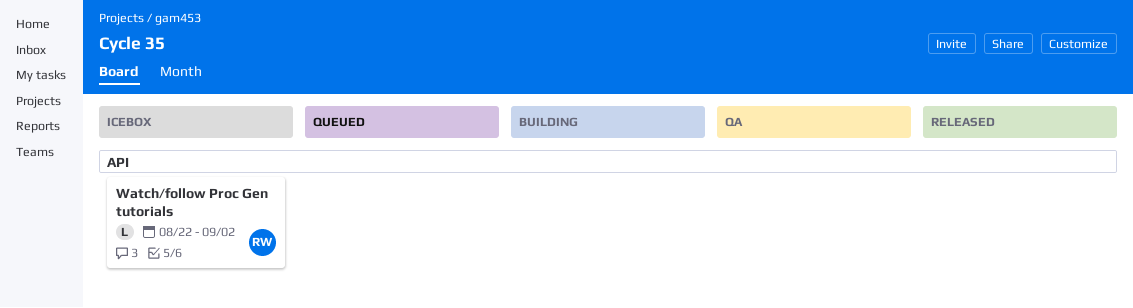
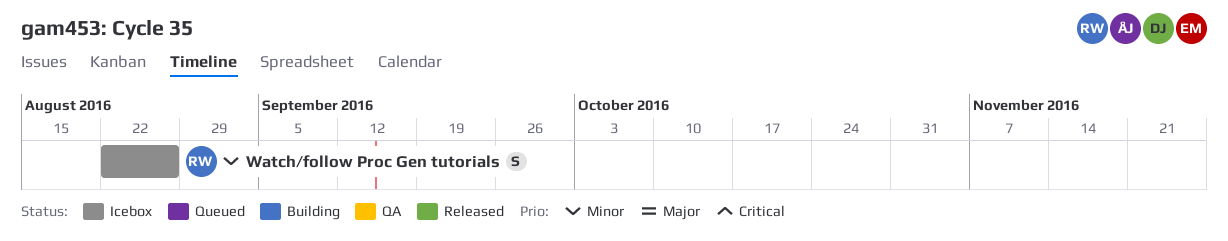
Watch/follow Proc Gen tutorials, estimate: L -> S
Watch/follow Proc Gen tutorials, due: Sep 2 -> Aug 26

